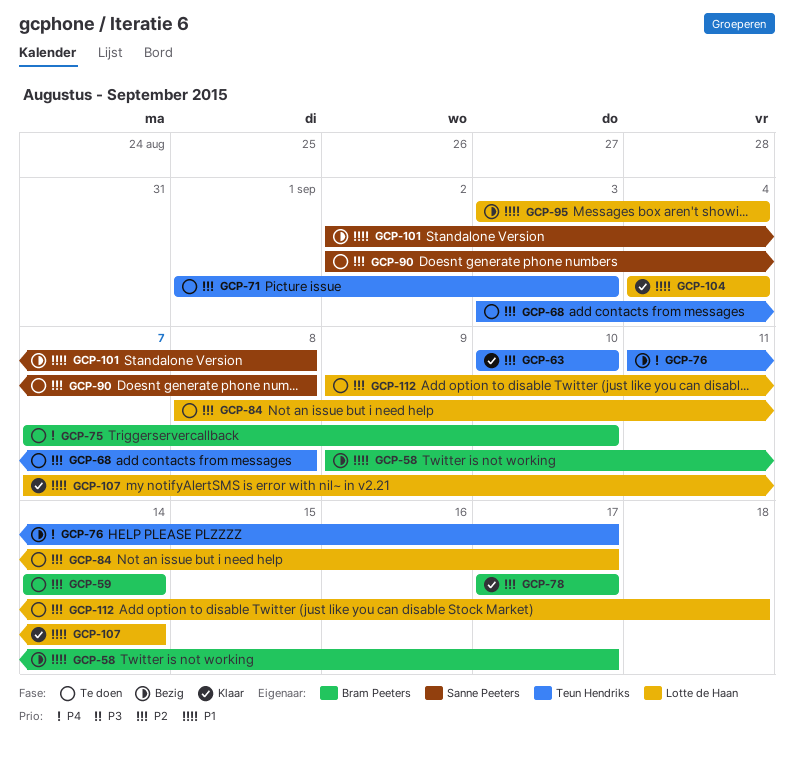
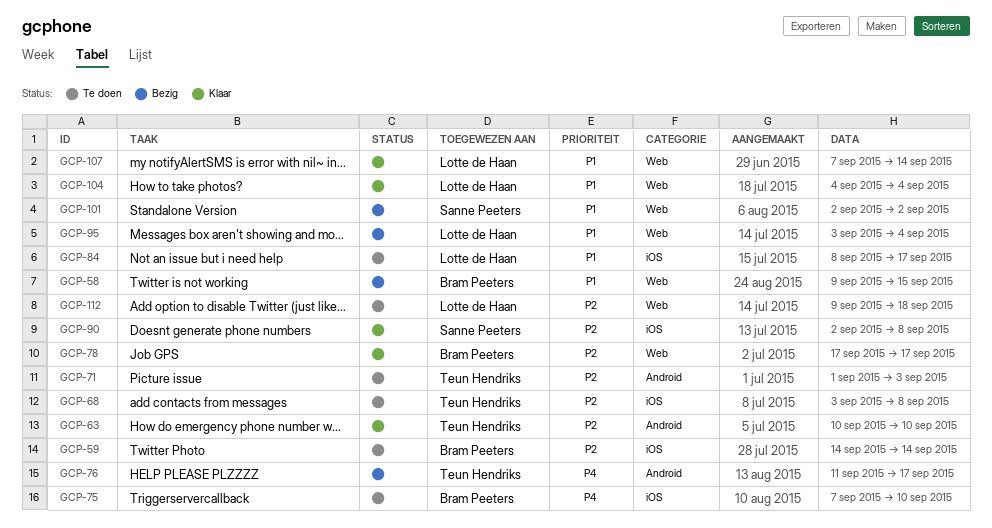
GCP-58, due: Sep 17 -> Sep 15
GCP-84, priority: P2 -> P1
GCP-90, status: Te doen -> Klaar
GCP-101, due: Sep 8 -> Sep 2

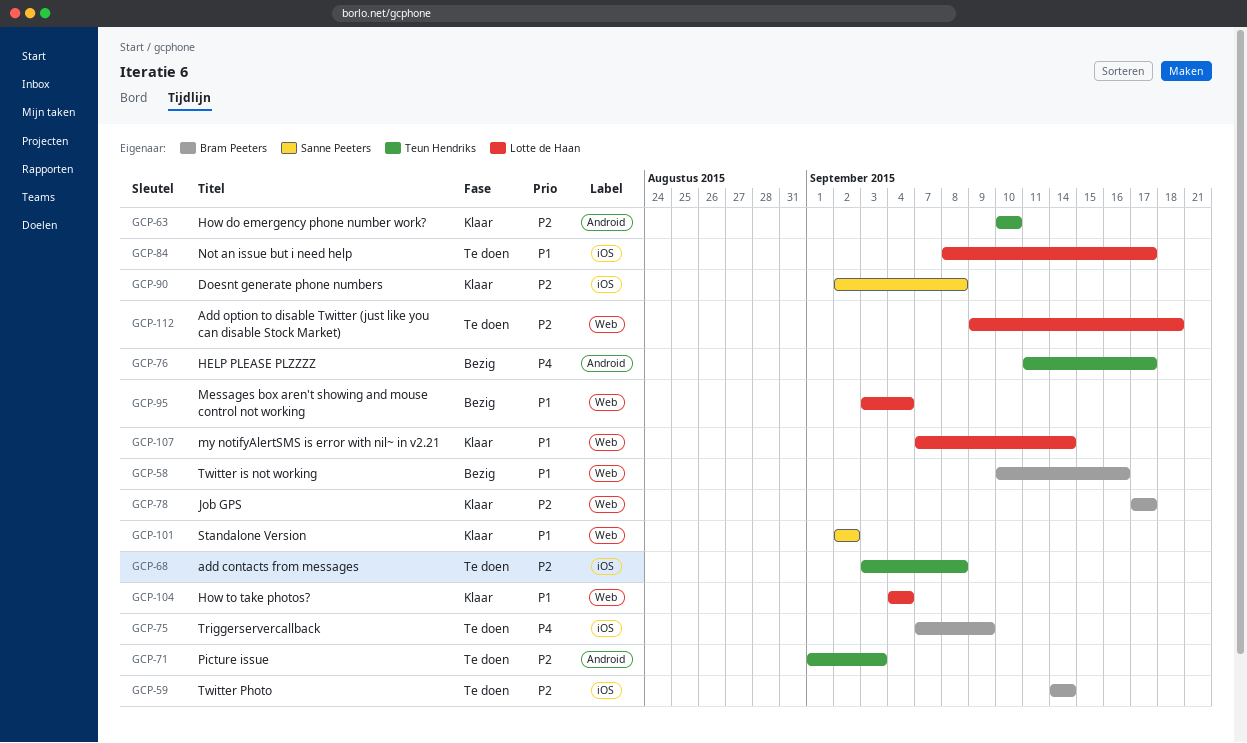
GCP-58, start: Sep 9 -> Sep 10
GCP-58, due: Sep 15 -> Sep 16
GCP-75, due: Sep 10 -> Sep 9
GCP-101, status: Bezig -> Klaar

